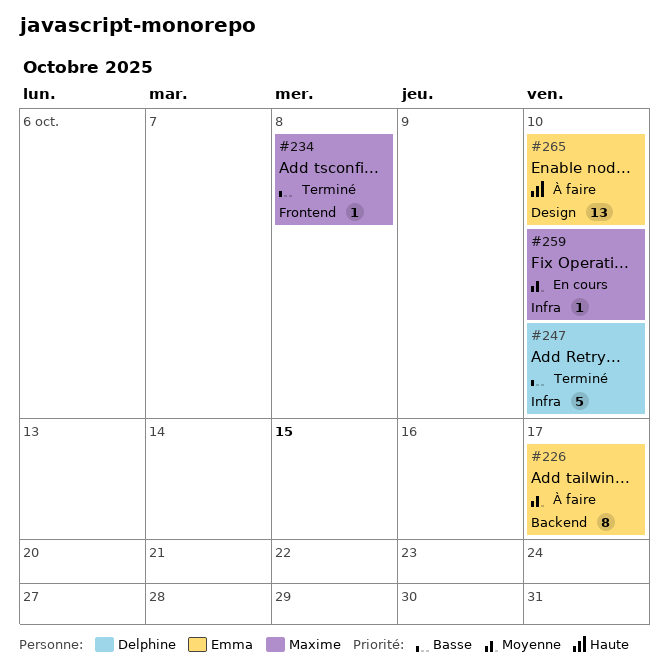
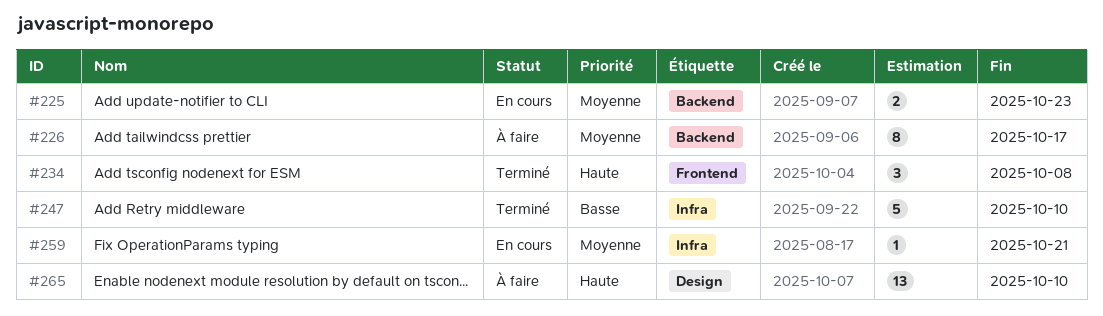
#225: none -> present
#234, priority: Basse -> Haute
#234, estimate: 1 -> 3
#259, due: Oct 10 -> Oct 21

